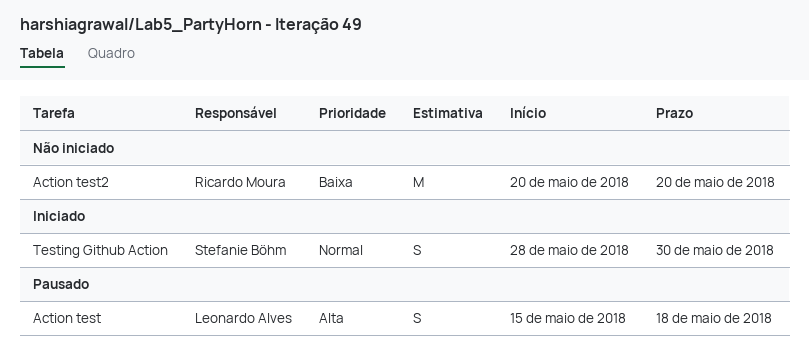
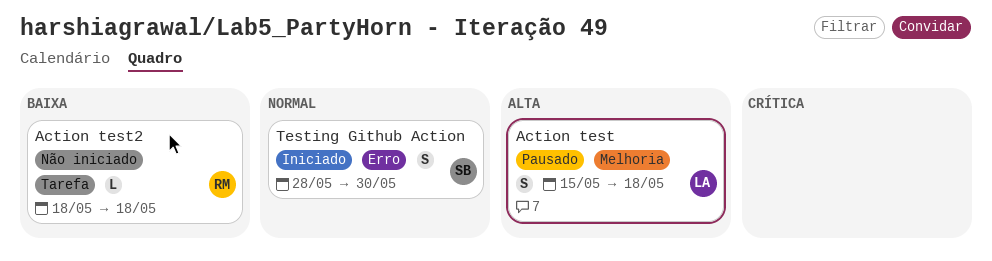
Action test2, estimate: M -> L
Action test2, start: May 20 -> May 18
Action test2, due: May 20 -> May 18

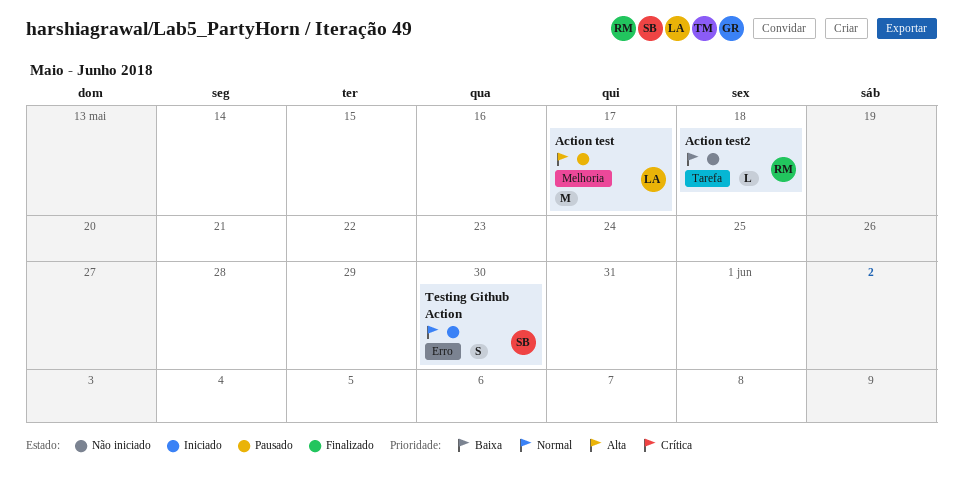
Action test, estimate: S -> M
Action test, due: May 18 -> May 17

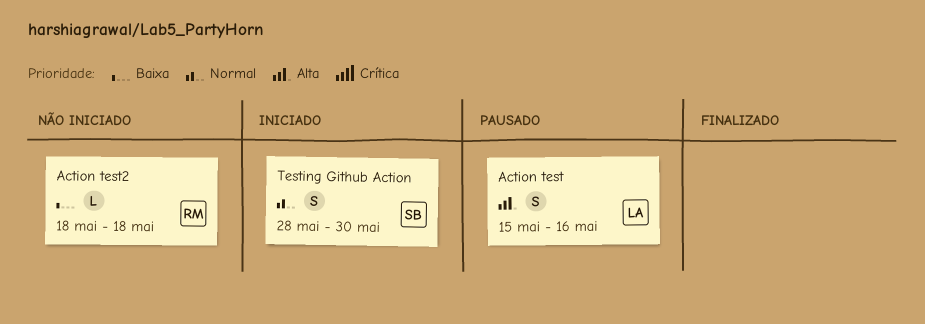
Action test, estimate: M -> S
Action test, due: May 17 -> May 16

